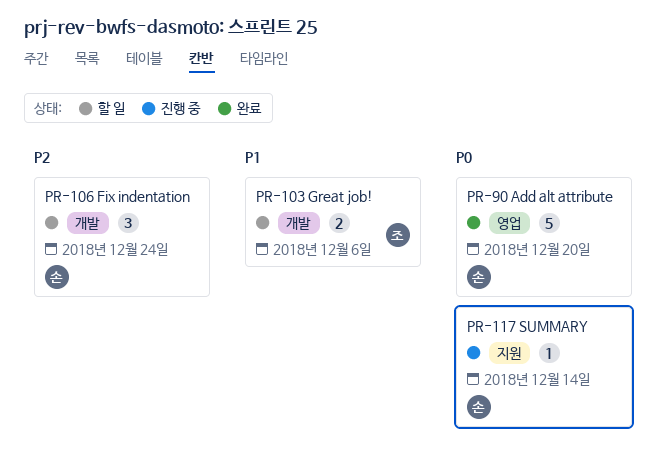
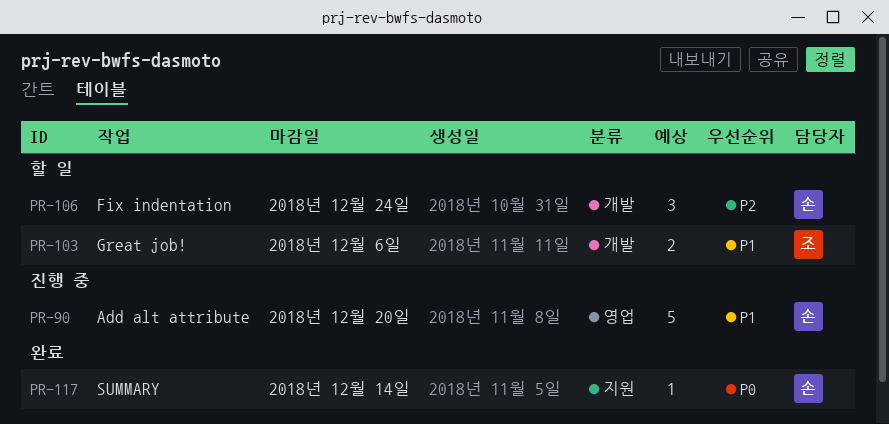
PR-90, status: 완료 -> 진행 중
PR-90, priority: P0 -> P1
PR-117, status: 진행 중 -> 완료

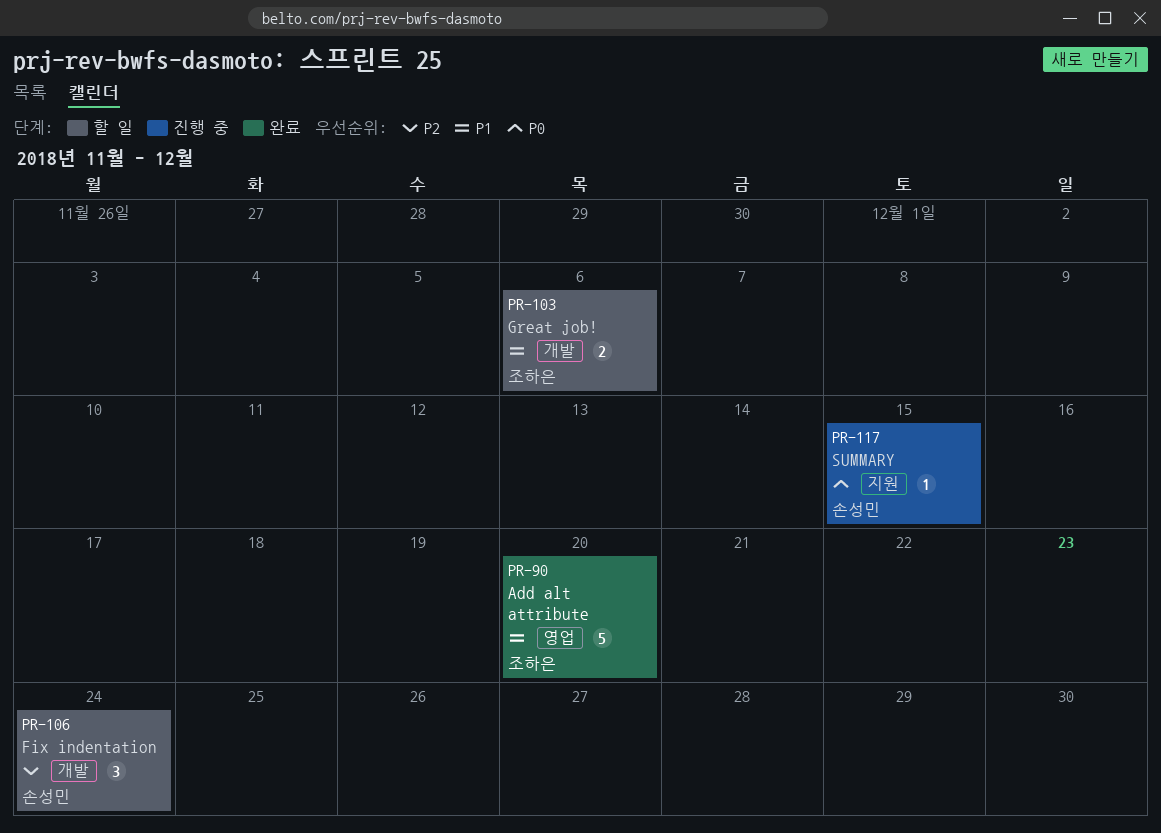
PR-90, status: 진행 중 -> 완료
PR-90, owner: 손성민 -> 조하은
PR-117, status: 완료 -> 진행 중
PR-117, due: Dec 14 -> Dec 15

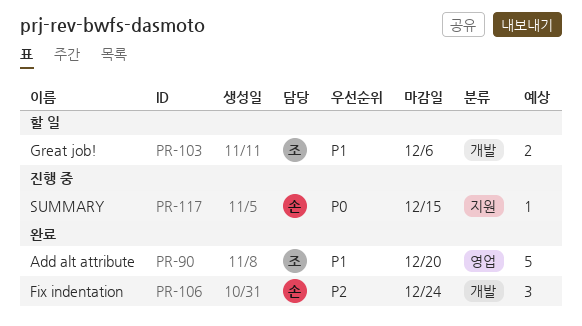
PR-106, status: 할 일 -> 완료

